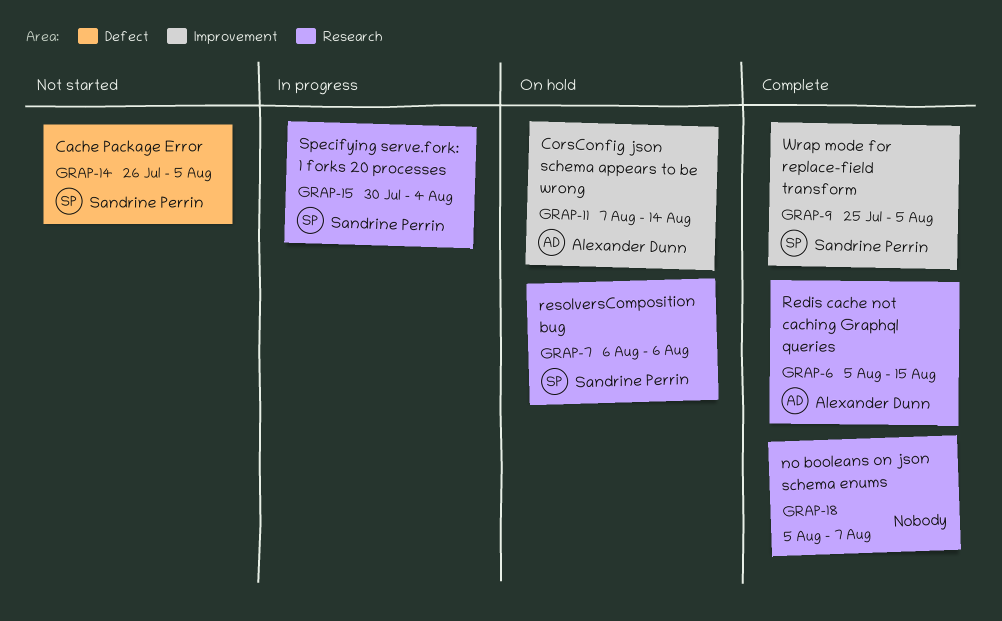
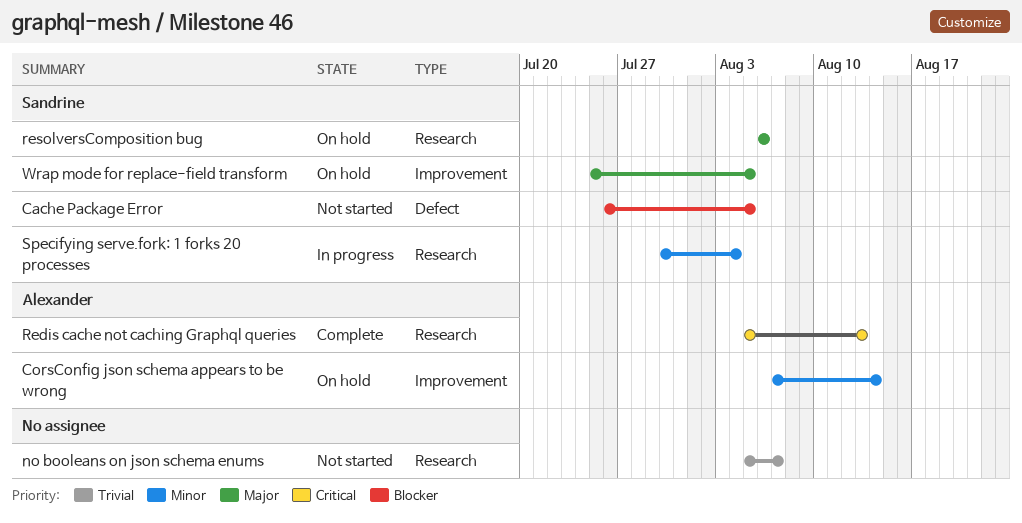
no booleans on json schema enums, status: Complete -> Not started
Redis cache not caching Graphql queries, due: Aug 15 -> Aug 13
Wrap mode for replace-field transform, status: Complete -> On hold

